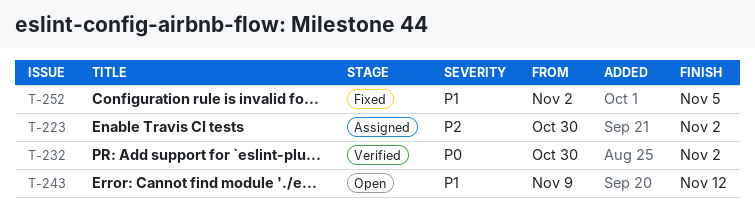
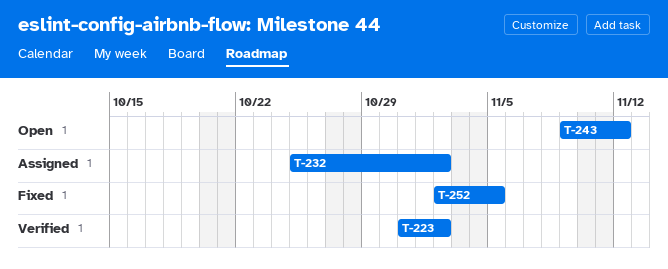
T-223, status: Assigned -> Verified
T-223, start: Oct 30 -> Oct 31
T-232, status: Verified -> Assigned
T-232, start: Oct 30 -> Oct 25

